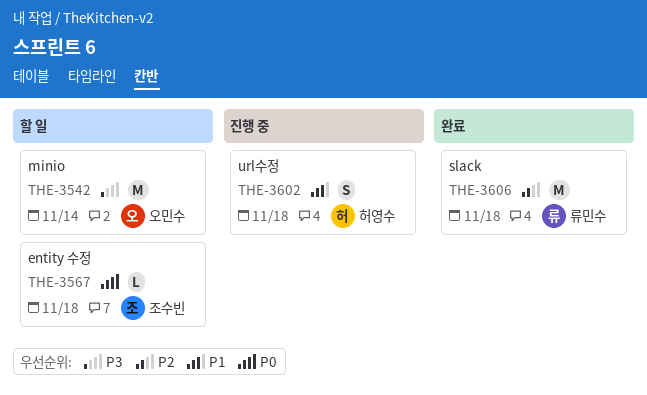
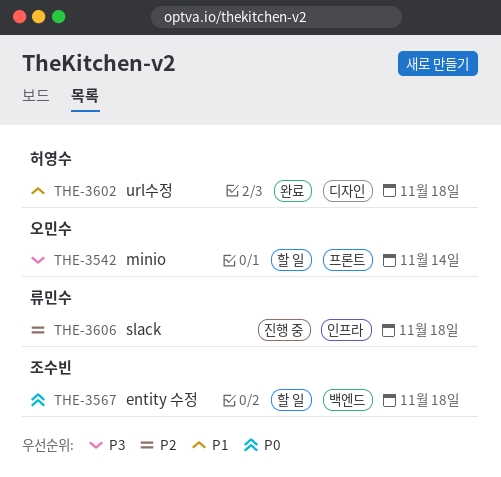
THE-3602, status: 진행 중 -> 완료
THE-3606, status: 완료 -> 진행 중

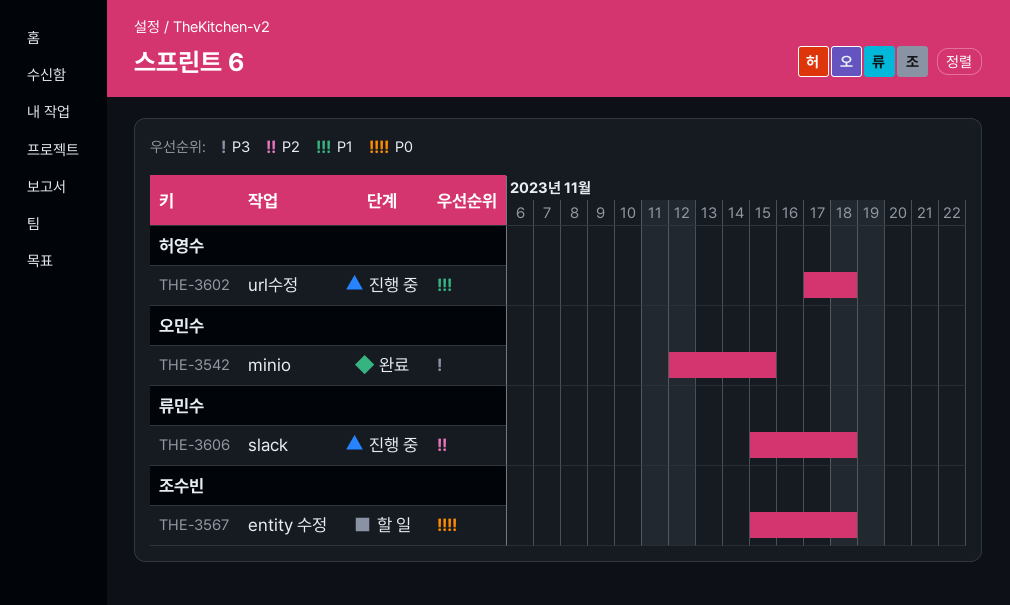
THE-3542, status: 할 일 -> 완료
THE-3542, due: Nov 14 -> Nov 15
THE-3602, status: 완료 -> 진행 중

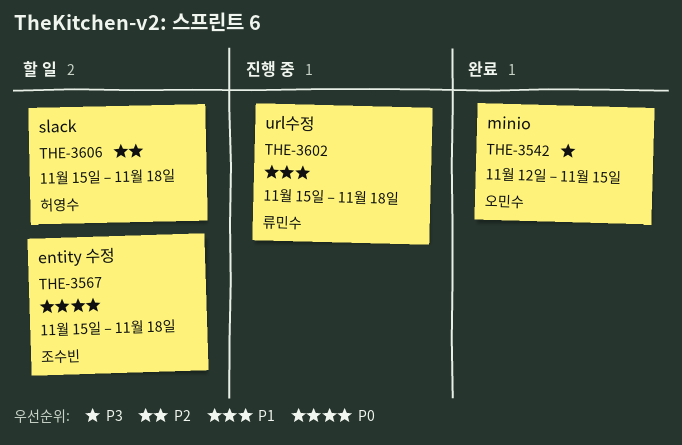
THE-3602, owner: 허영수 -> 류민수
THE-3602, start: Nov 17 -> Nov 15
THE-3606, status: 진행 중 -> 할 일
THE-3606, owner: 류민수 -> 허영수

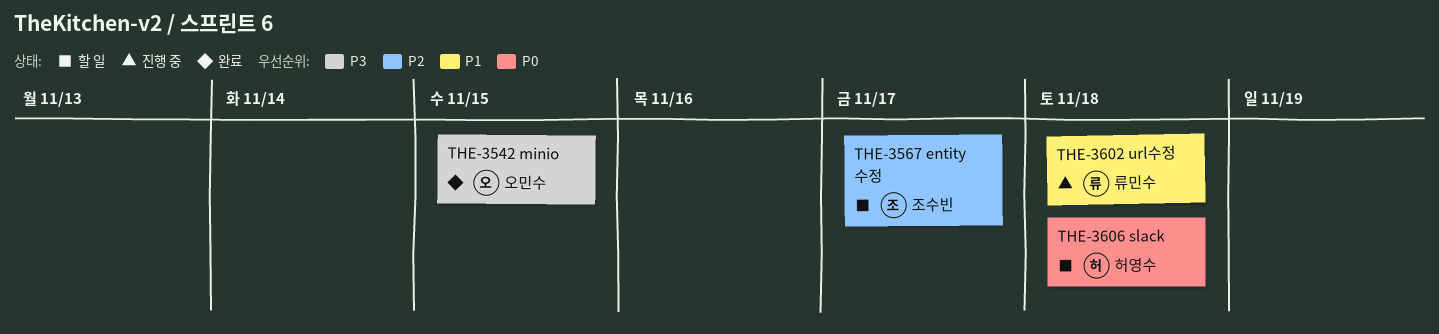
THE-3567, priority: P0 -> P2
THE-3567, due: Nov 18 -> Nov 17
THE-3606, priority: P2 -> P0

